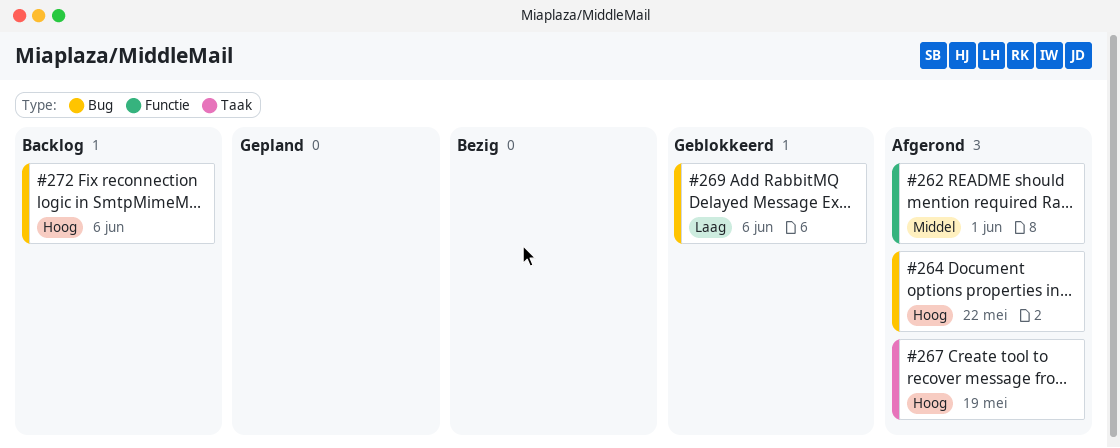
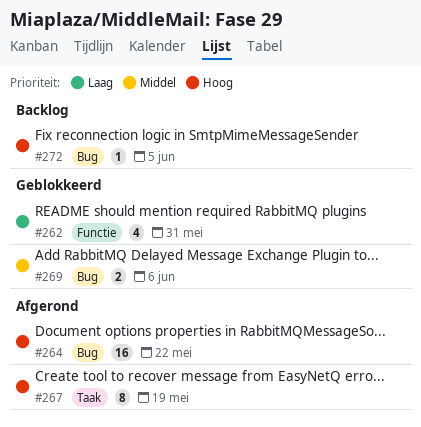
#262, status: Afgerond -> Geblokkeerd
#262, priority: Middel -> Laag
#262, due: Jun 1 -> May 31
#269, priority: Laag -> Middel
#272, due: Jun 6 -> Jun 5

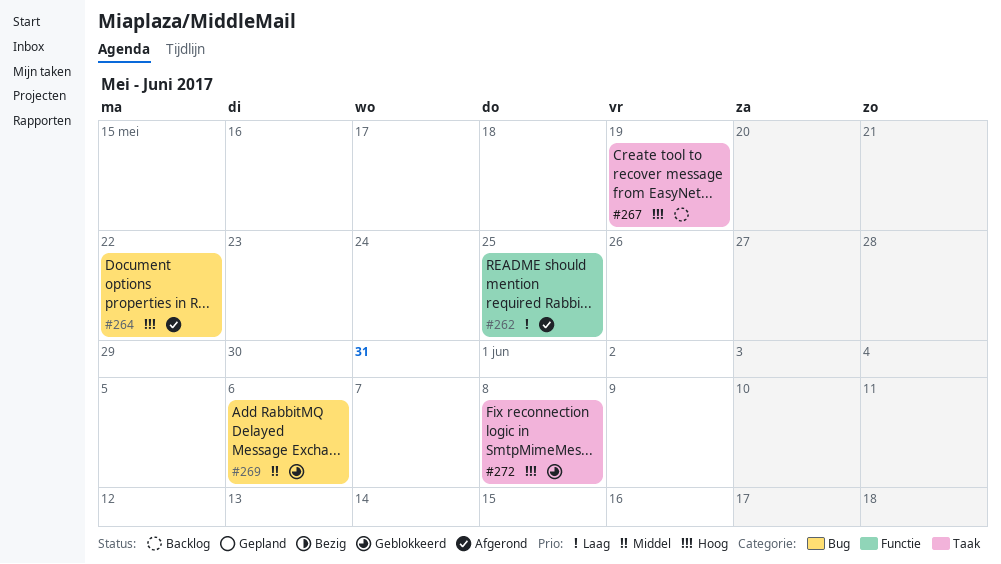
#262, status: Geblokkeerd -> Afgerond
#262, due: May 31 -> May 25
#267, status: Afgerond -> Backlog
#272, status: Backlog -> Geblokkeerd
#272, label: Bug -> Taak
#272, due: Jun 5 -> Jun 8

